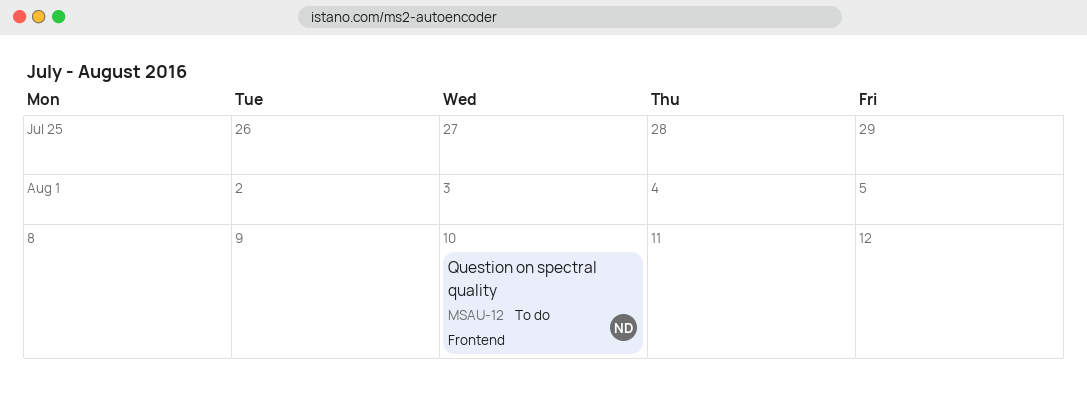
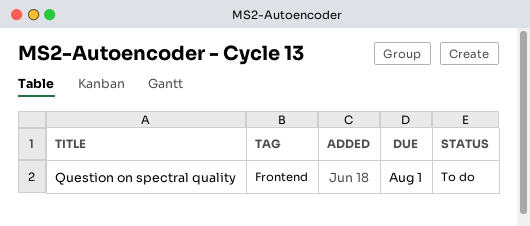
Question on spectral quality, due: Aug 10 -> Aug 1

